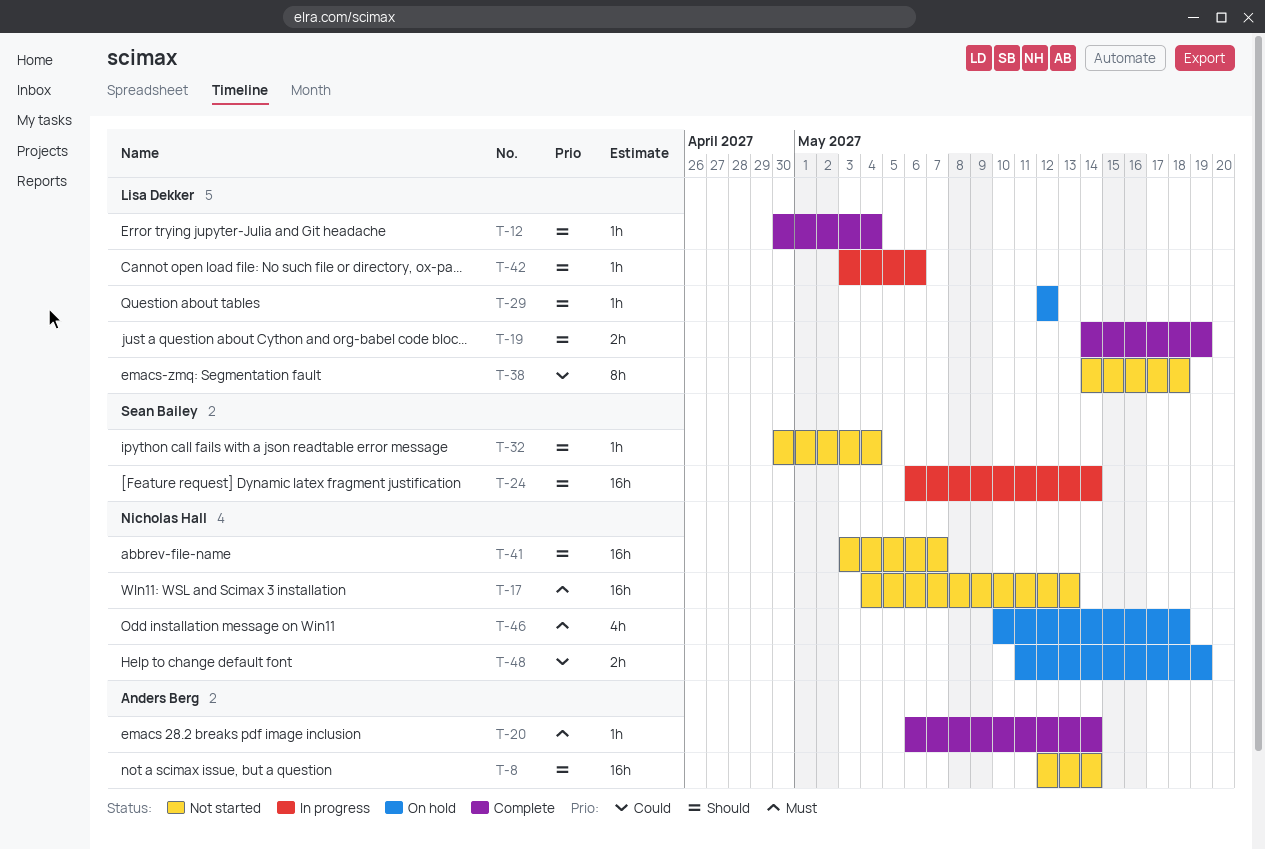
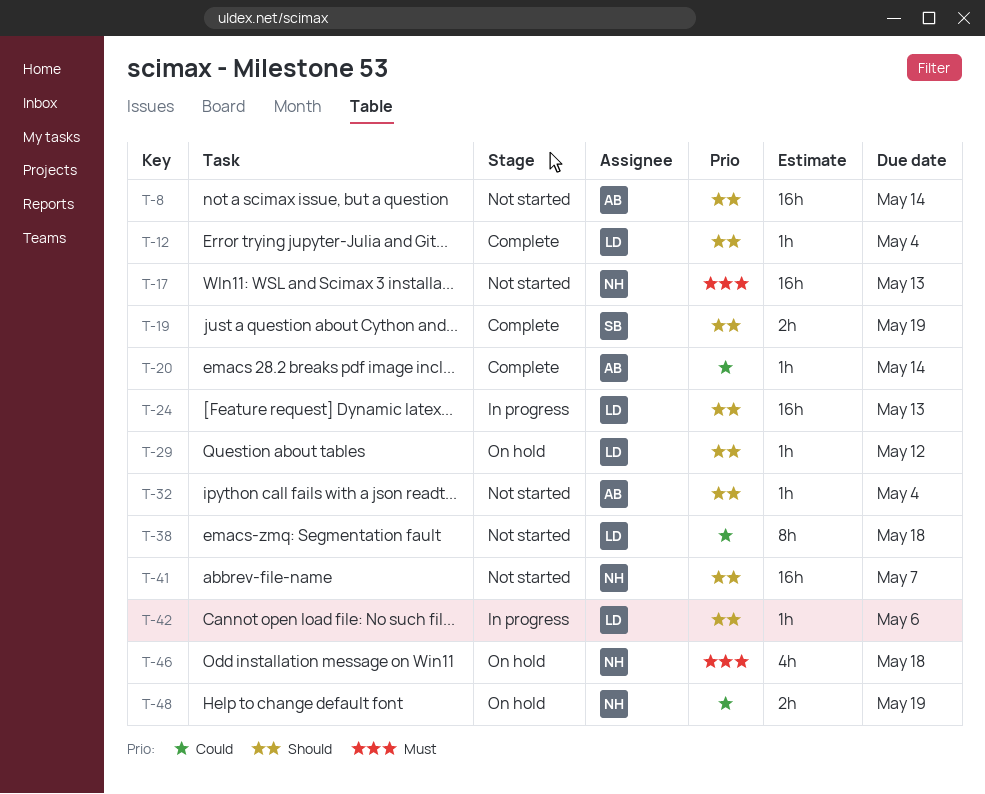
T-19, owner: Lisa Dekker -> Sean Bailey
T-20, priority: Must -> Could
T-24, owner: Sean Bailey -> Lisa Dekker
T-24, due: May 14 -> May 13
T-32, owner: Sean Bailey -> Anders Berg

